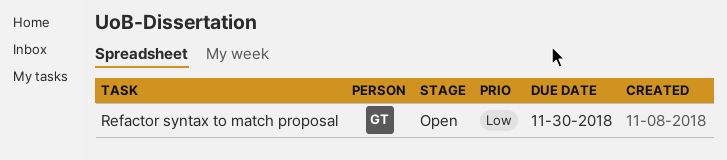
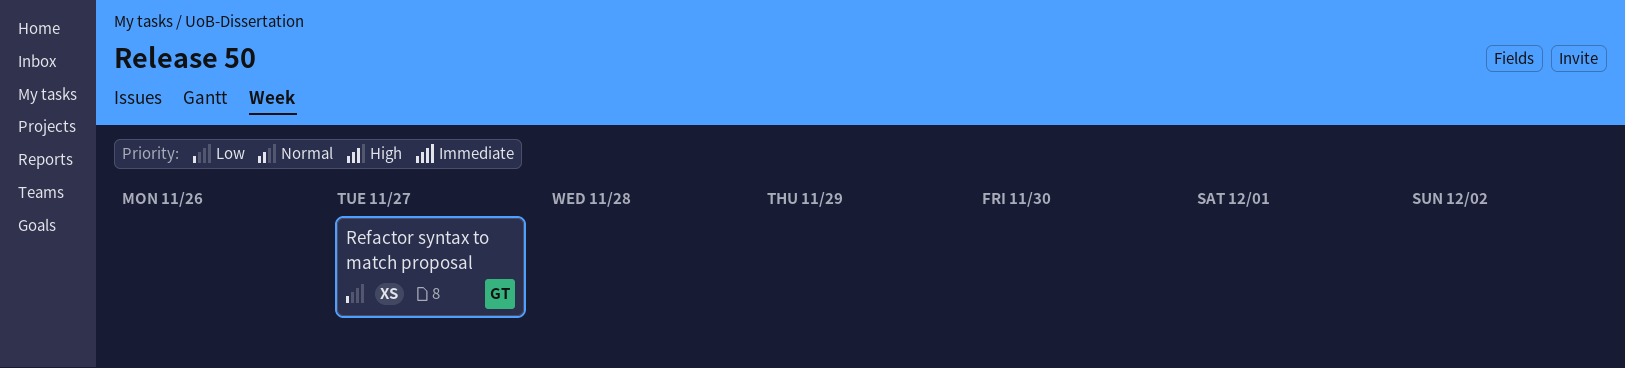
Refactor syntax to match proposal, due: Nov 30 -> Nov 27

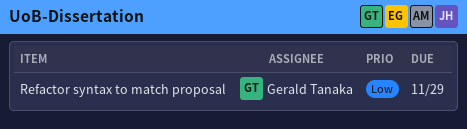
Refactor syntax to match proposal, due: Nov 27 -> Nov 29

